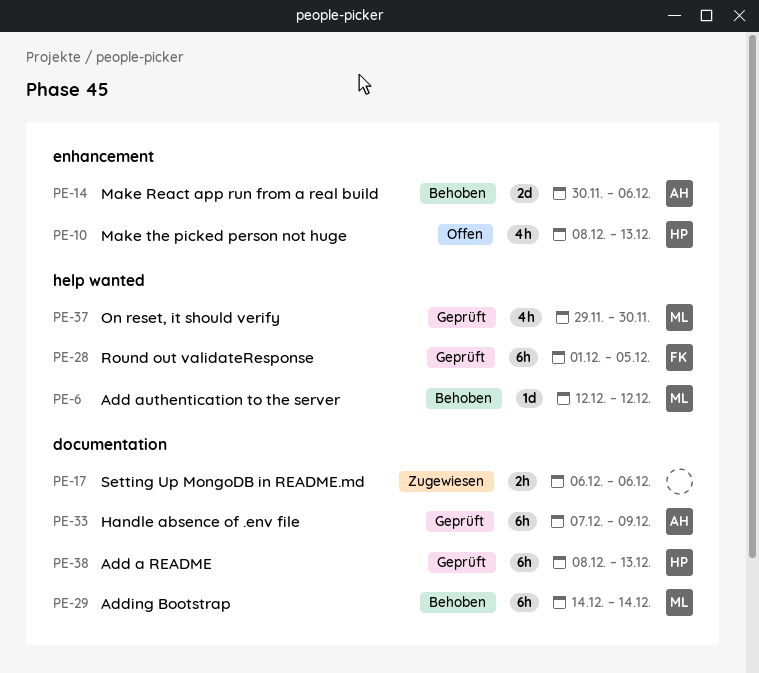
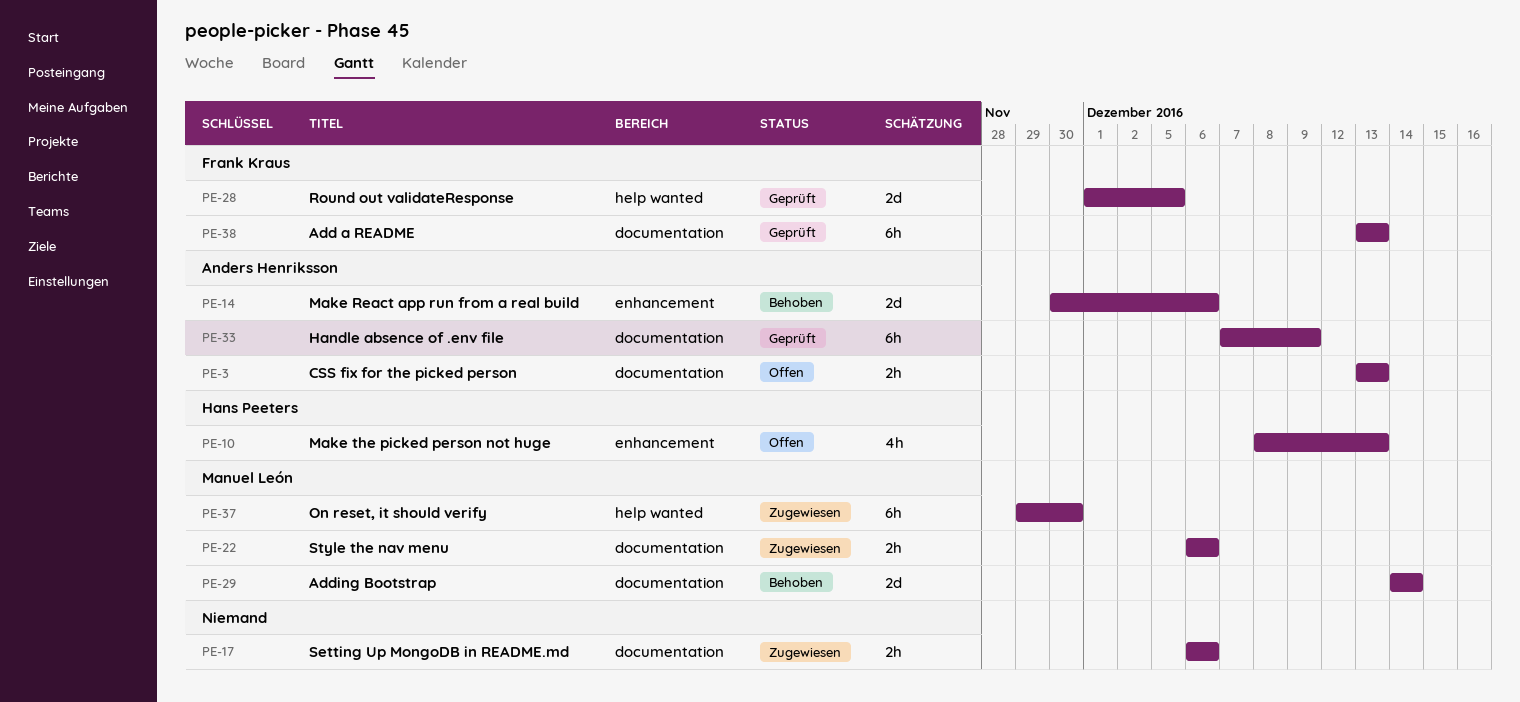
PE-3: none -> present
PE-6: present -> none
PE-22: none -> present
PE-28, estimate: 6h -> 2d
PE-29, estimate: 6h -> 2d
PE-37, status: Geprüft -> Zugewiesen
PE-37, estimate: 4h -> 6h
PE-38, owner: Hans Peeters -> Frank Kraus
PE-38, start: Dec 8 -> Dec 13

